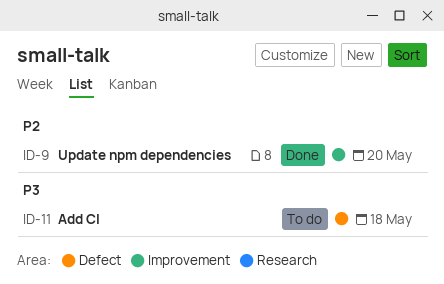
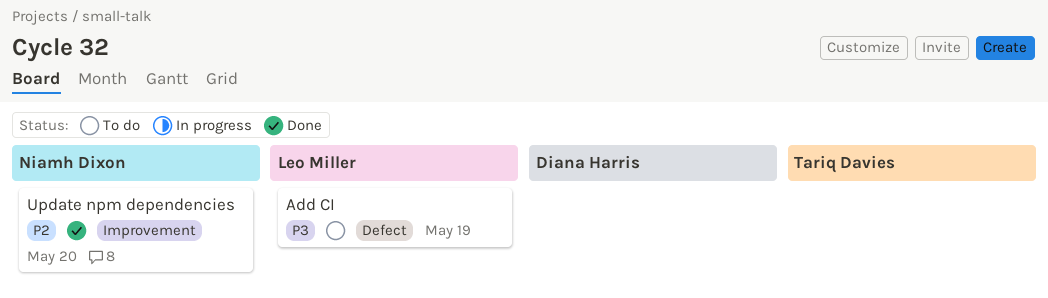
Add CI, due: May 18 -> May 19

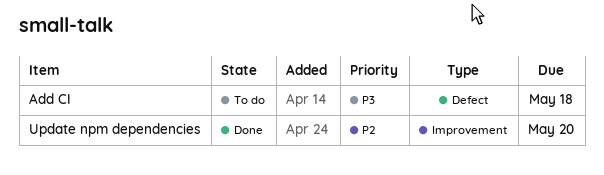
Add CI, due: May 19 -> May 18

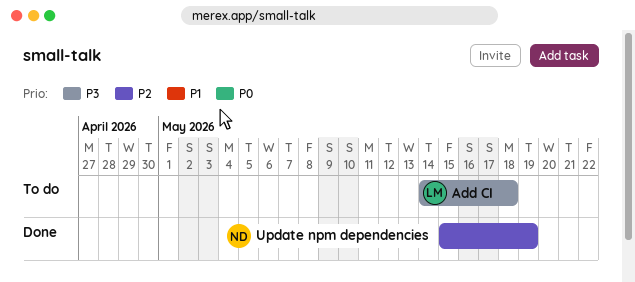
Update npm dependencies, due: May 20 -> May 19

